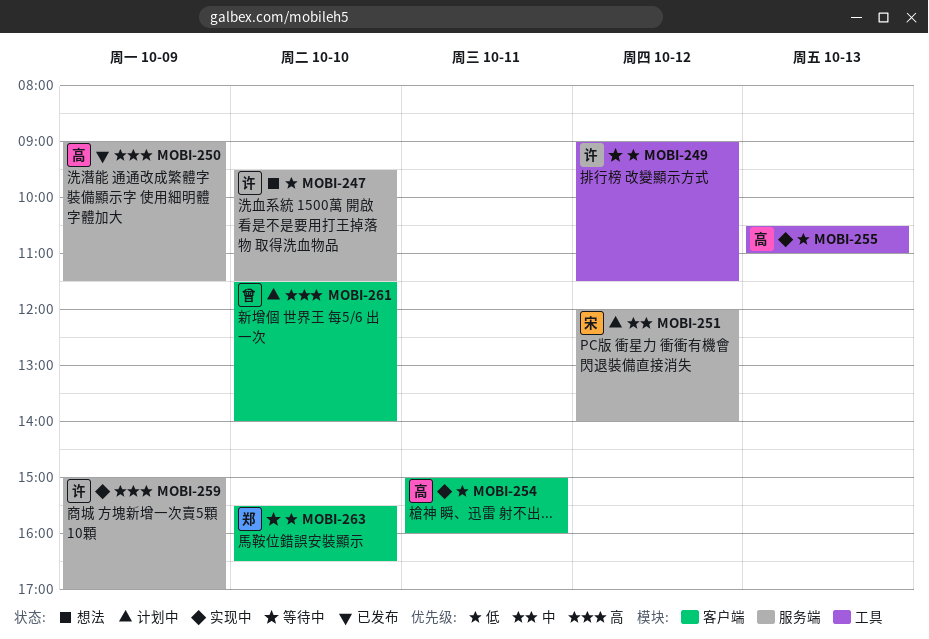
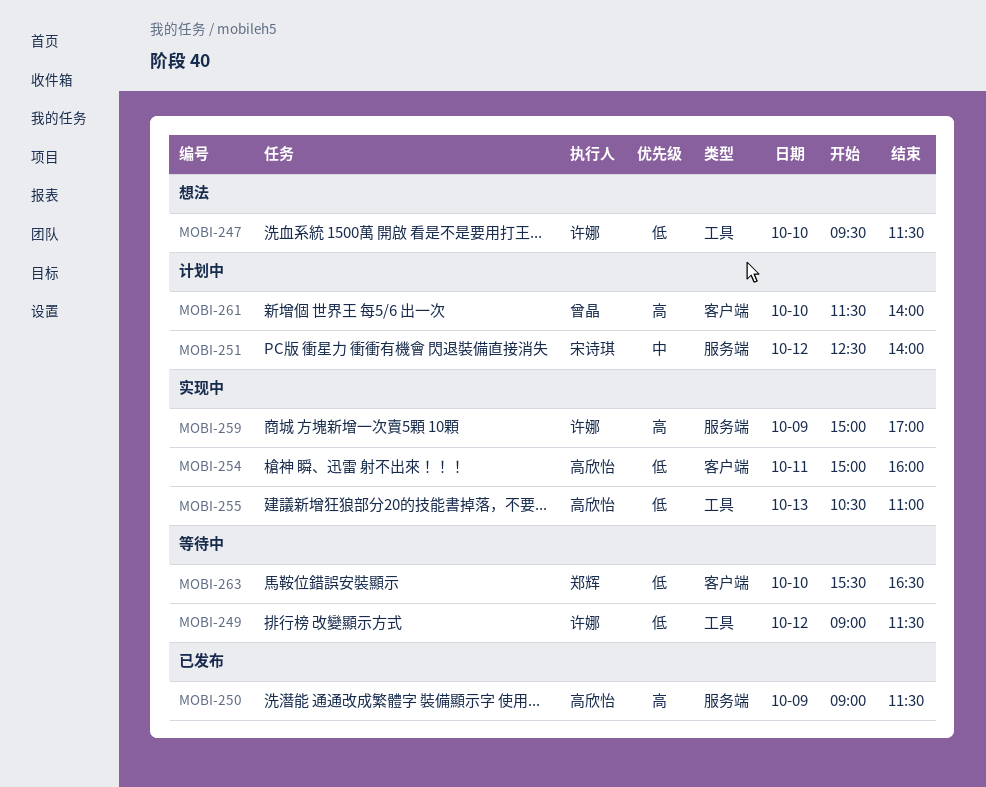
MOBI-247, label: 服务端 -> 工具
MOBI-251, begins: 12:00 -> 12:30

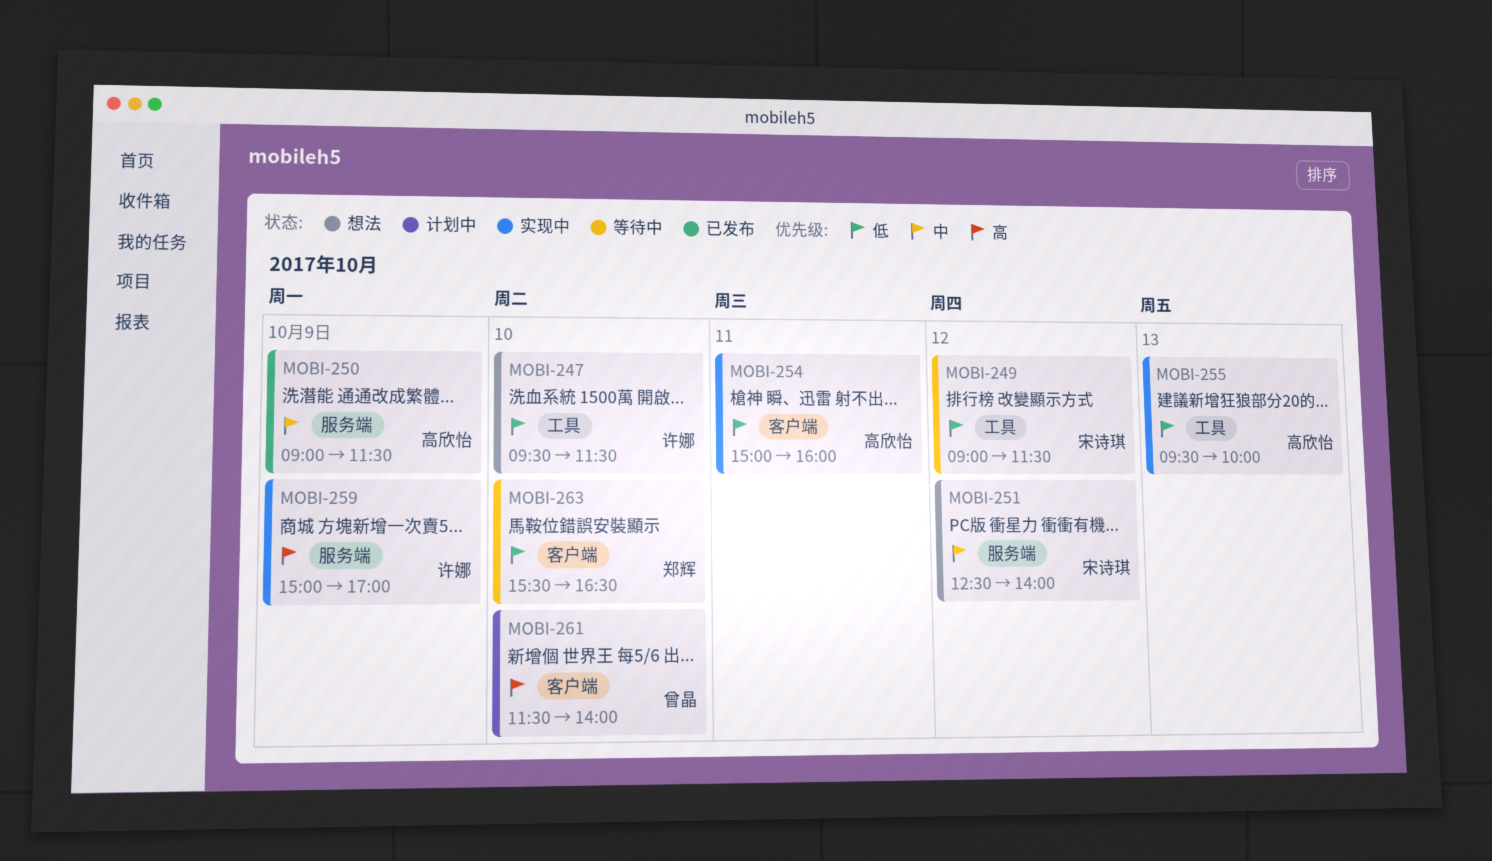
MOBI-249, owner: 许娜 -> 宋诗琪
MOBI-250, priority: 高 -> 中
MOBI-251, status: 计划中 -> 想法
MOBI-255, begins: 10:30 -> 09:30
MOBI-255, ends: 11:00 -> 10:00

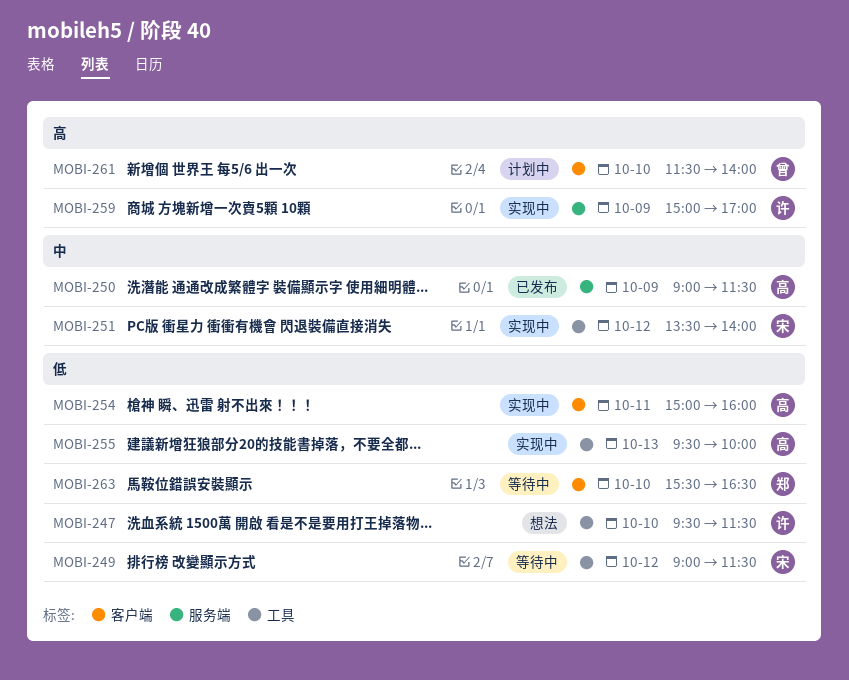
MOBI-251, status: 想法 -> 实现中
MOBI-251, label: 服务端 -> 工具
MOBI-251, begins: 12:30 -> 13:30

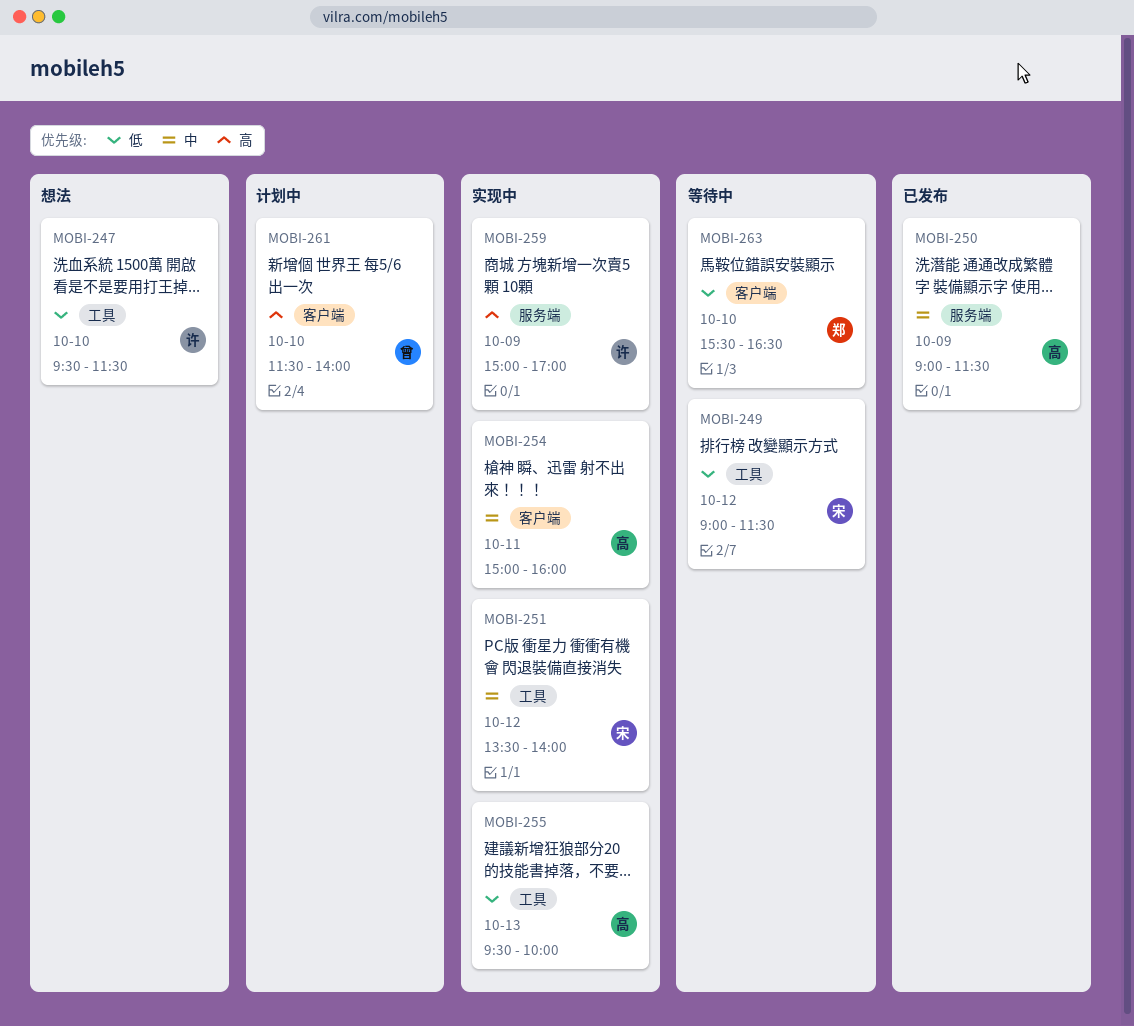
MOBI-254, priority: 低 -> 中

